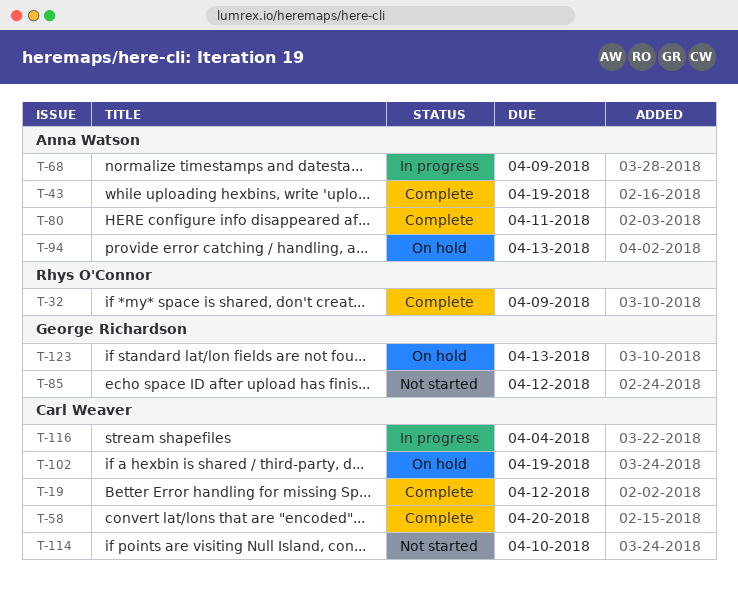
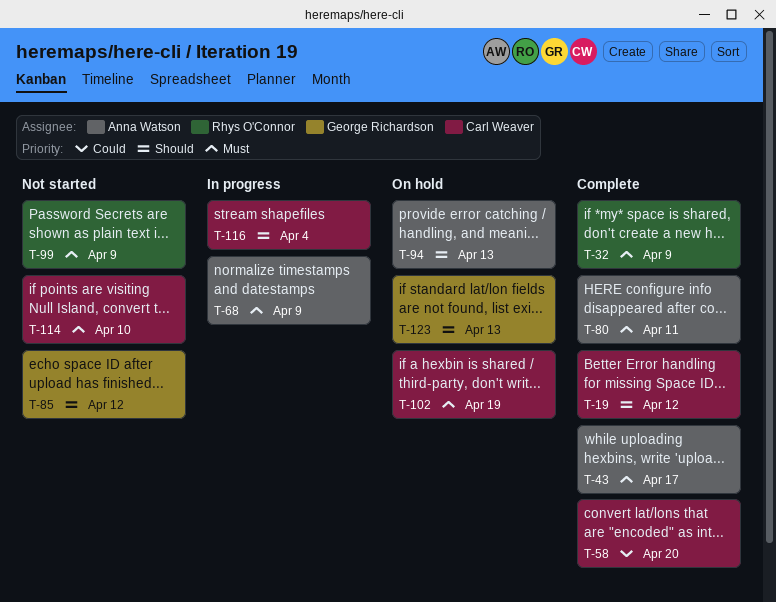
T-43, due: Apr 19 -> Apr 17
T-99: none -> present

